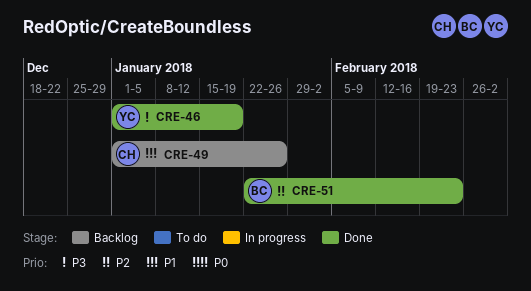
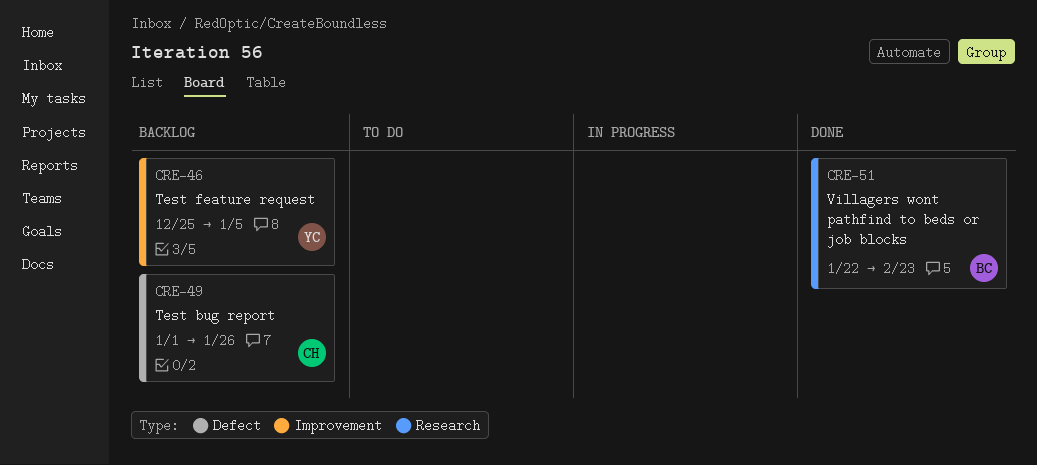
CRE-46, status: Done -> Backlog
CRE-46, start: Jan 1 -> Dec 25
CRE-46, due: Jan 19 -> Jan 5

